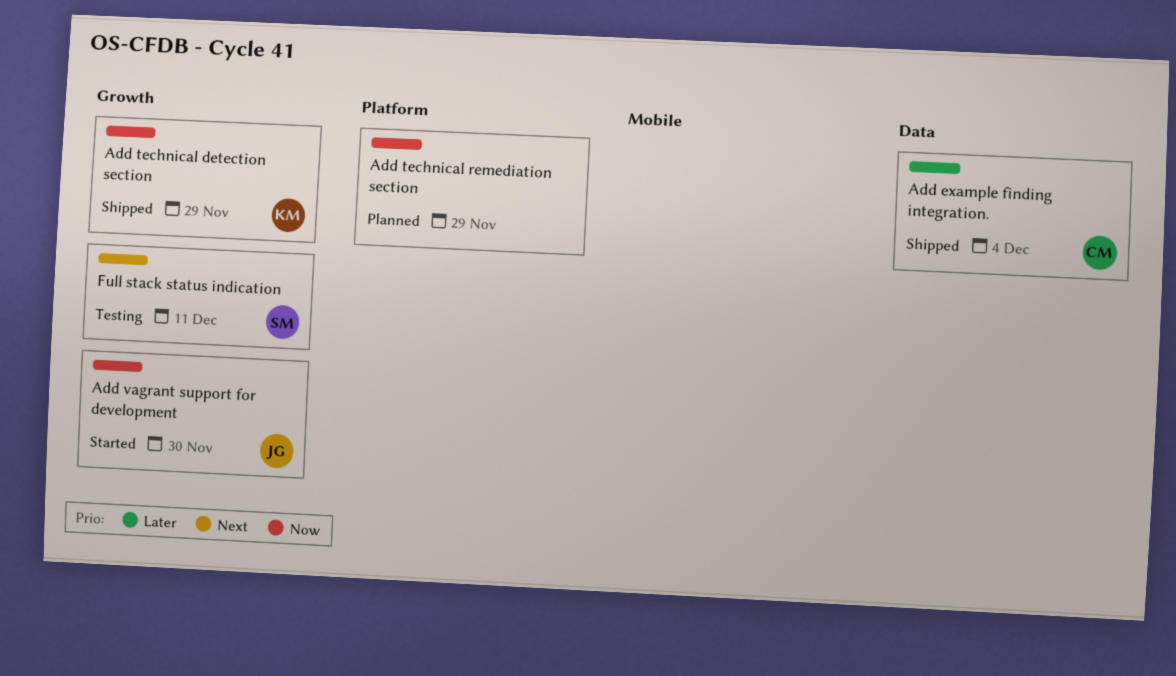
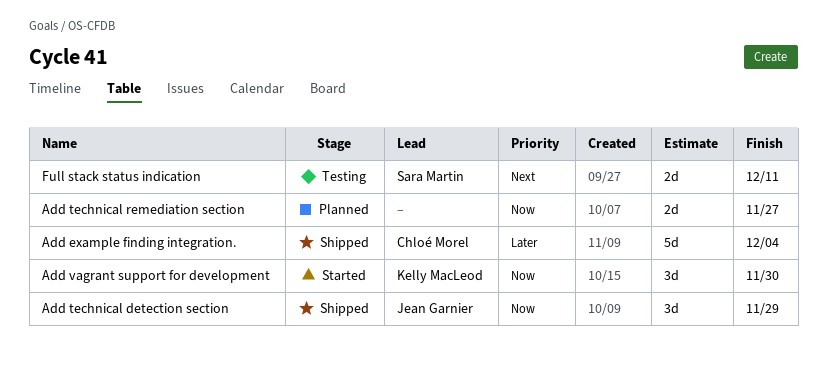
Add technical detection section, owner: Kelly MacLeod -> Jean Garnier
Add technical remediation section, due: Nov 29 -> Nov 27
Add vagrant support for development, owner: Jean Garnier -> Kelly MacLeod

